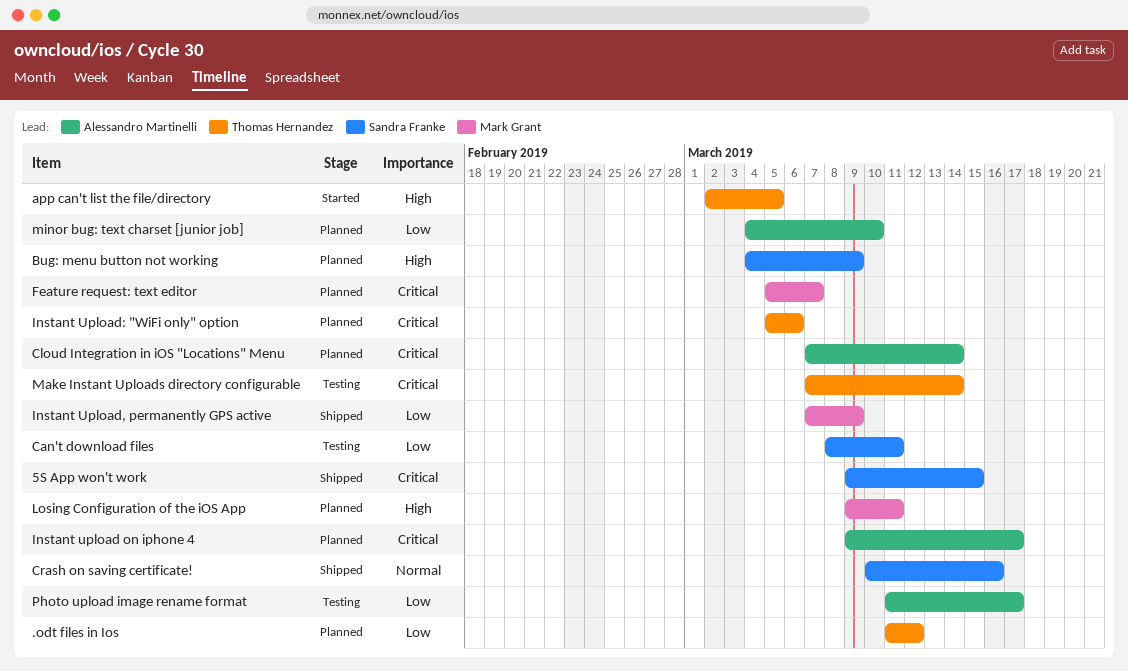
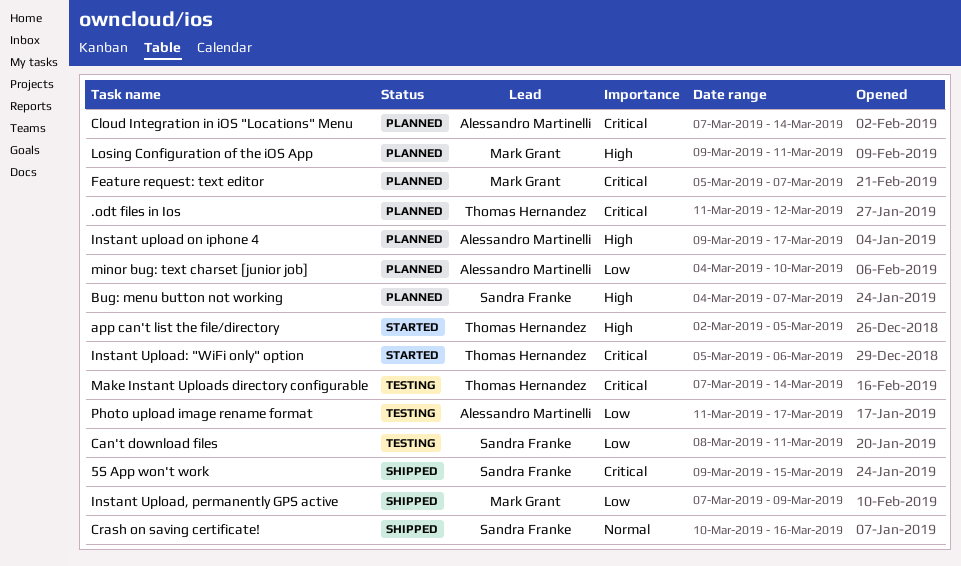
.odt files in Ios, priority: Low -> Critical
Bug: menu button not working, due: Mar 9 -> Mar 7
Instant upload on iphone 4, priority: Critical -> High
Instant Upload: "WiFi only" option, status: Planned -> Started

